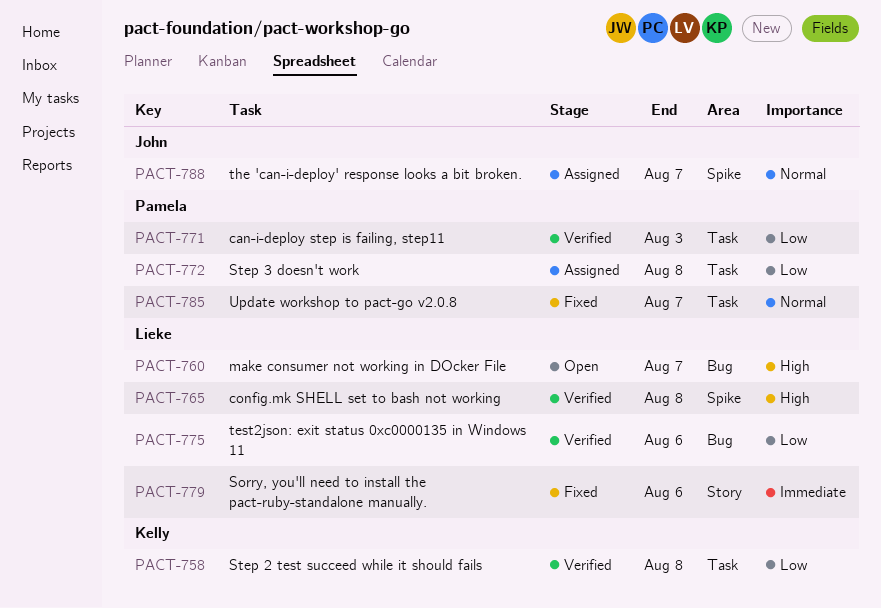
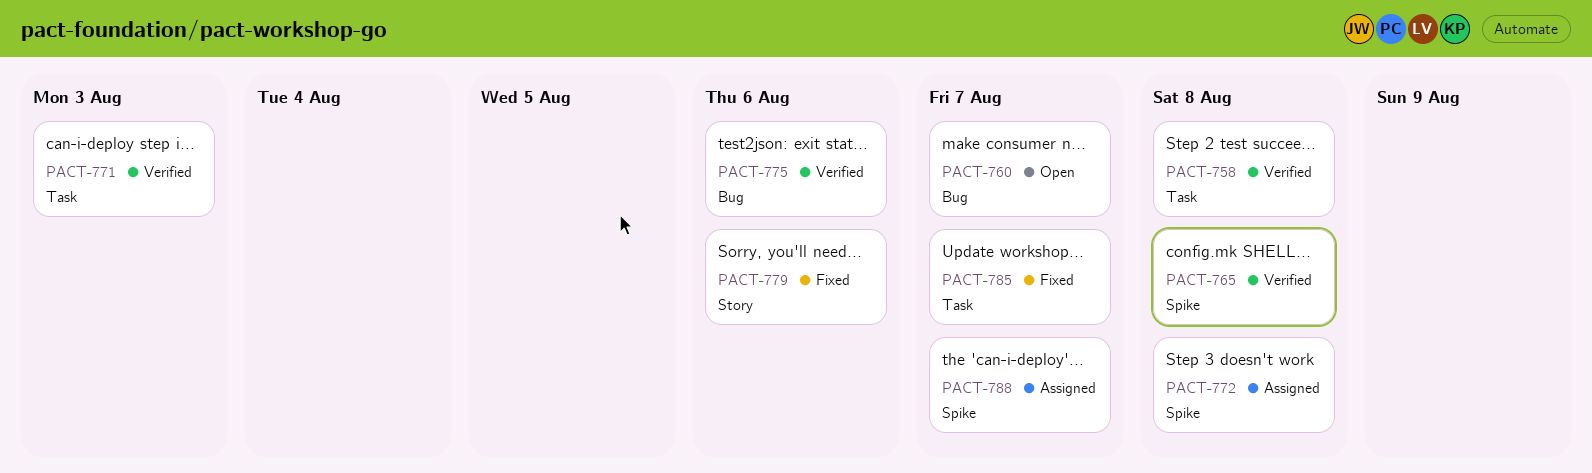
PACT-772, label: Task -> Spike

